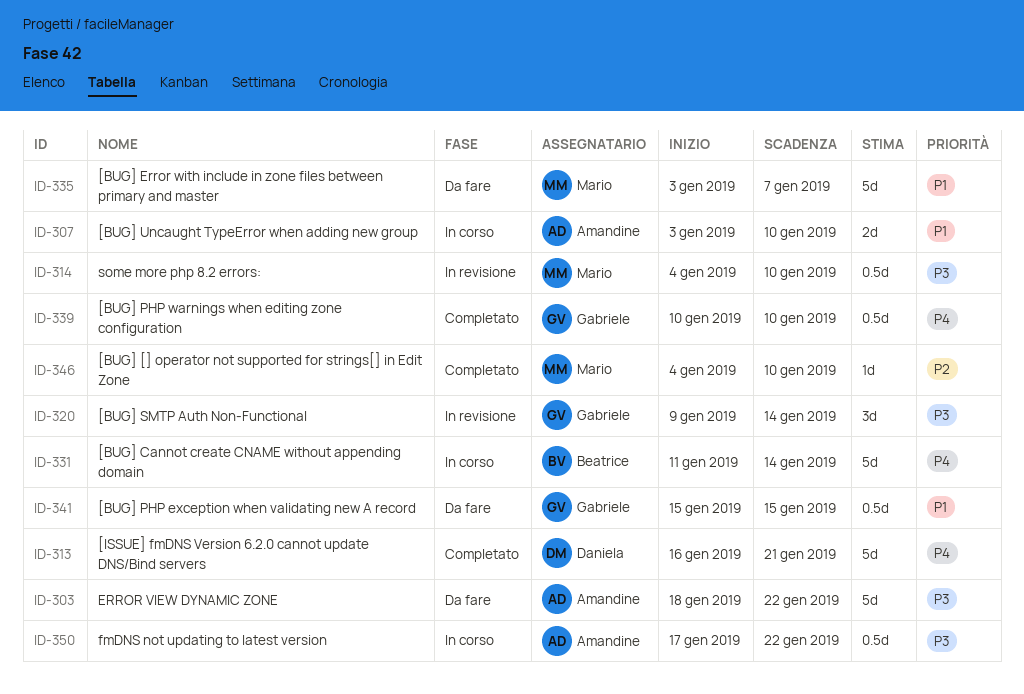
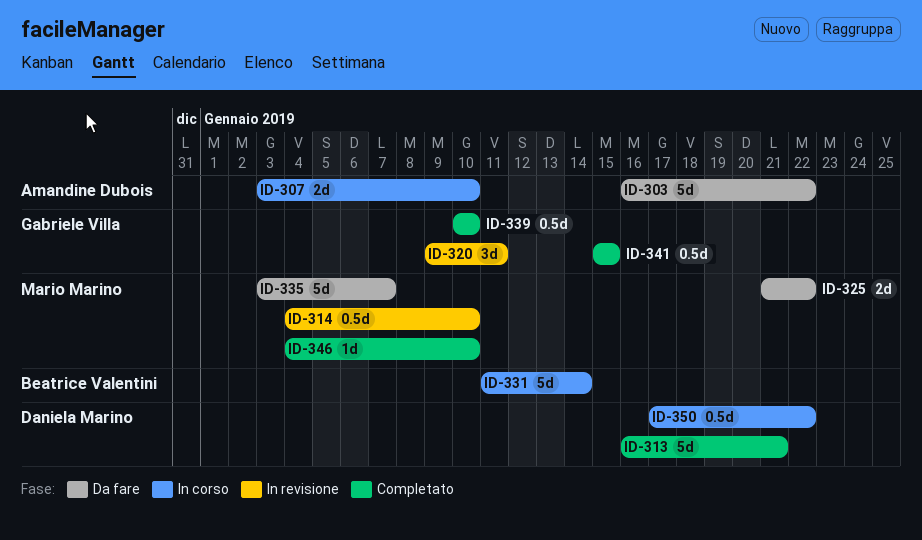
ID-303, start: Jan 18 -> Jan 16
ID-320, due: Jan 14 -> Jan 11
ID-325: none -> present
ID-341, status: Da fare -> Completato
ID-350, owner: Amandine Dubois -> Daniela Marino

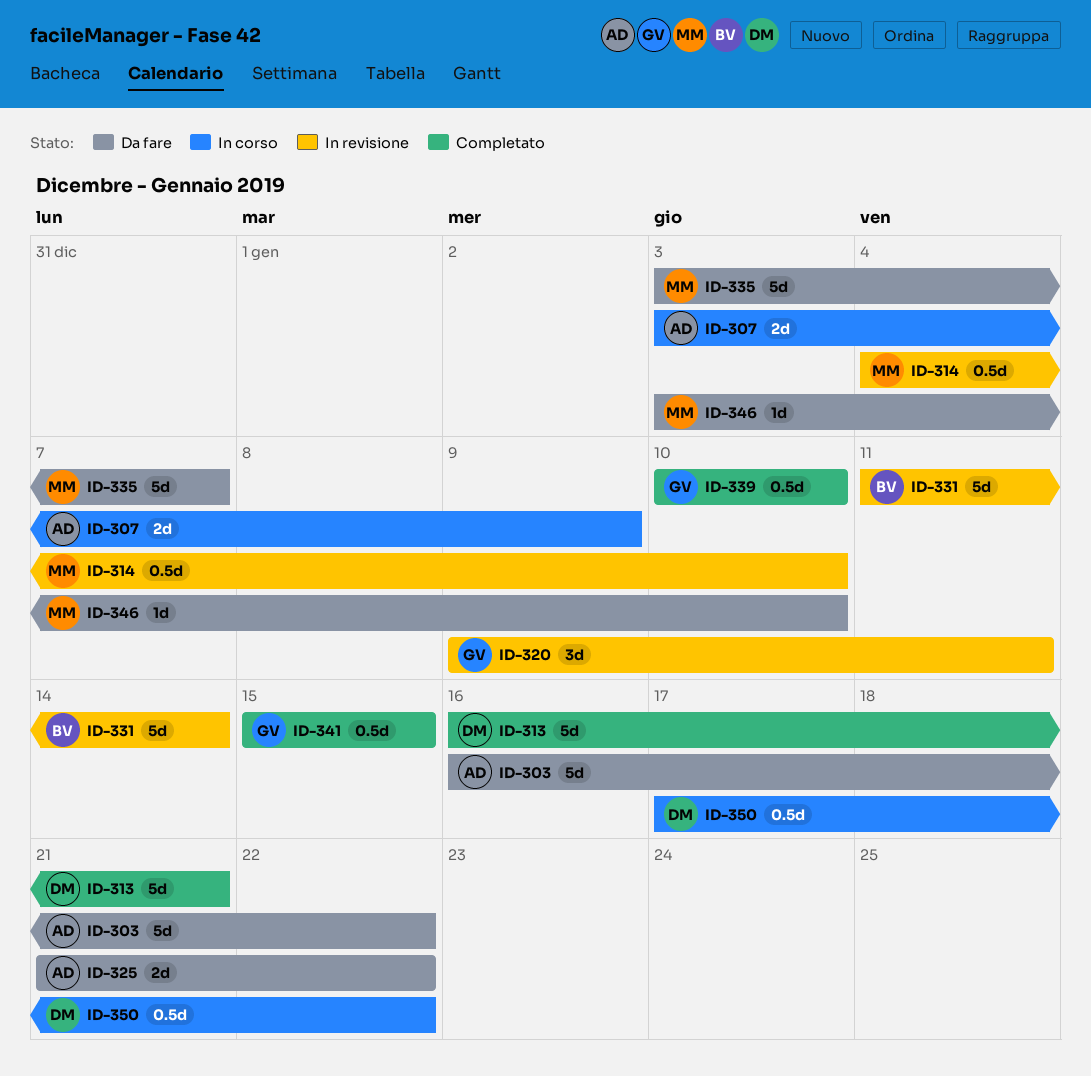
ID-307, due: Jan 10 -> Jan 9
ID-325, owner: Mario Marino -> Amandine Dubois
ID-331, status: In corso -> In revisione
ID-346, status: Completato -> Da fare
ID-346, start: Jan 4 -> Jan 3

